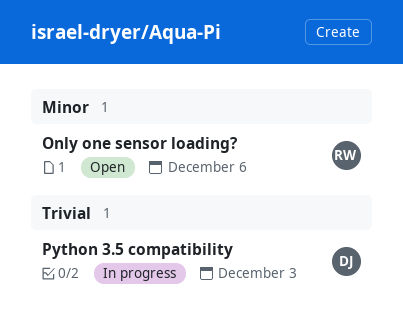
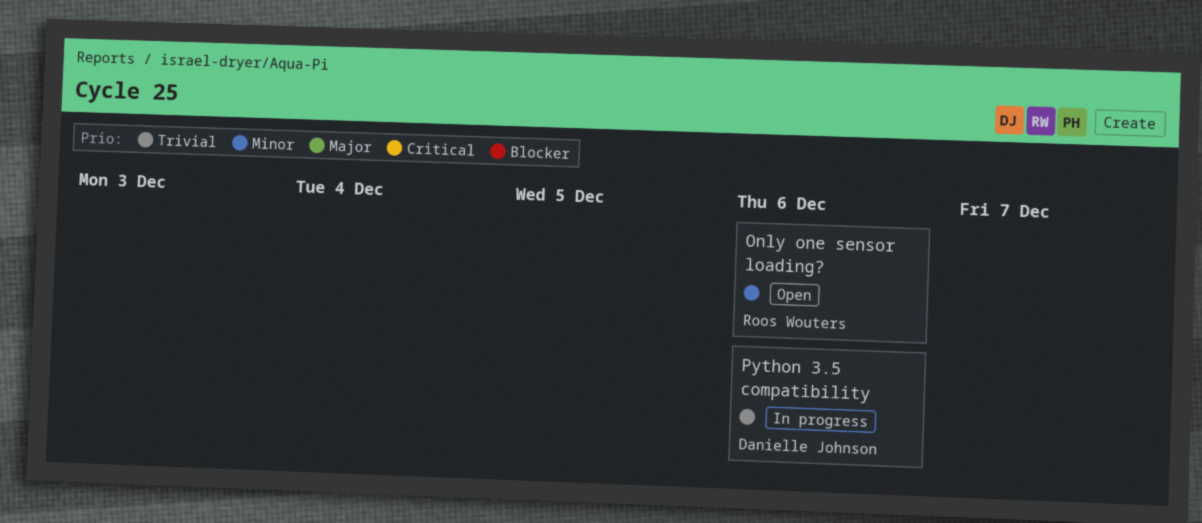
Python 3.5 compatibility, due: Dec 3 -> Dec 6

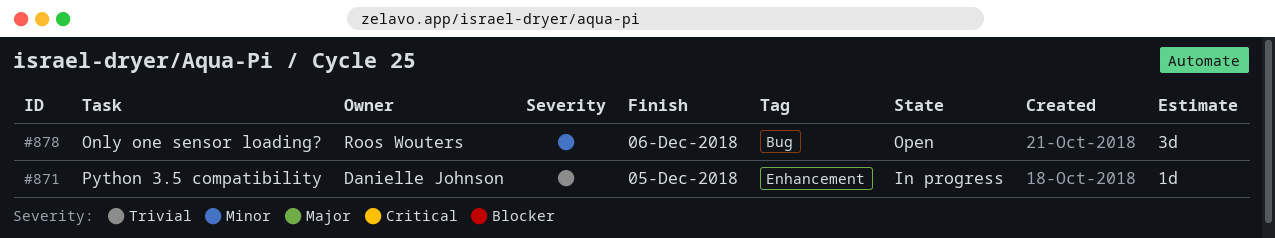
Python 3.5 compatibility, due: Dec 6 -> Dec 5

